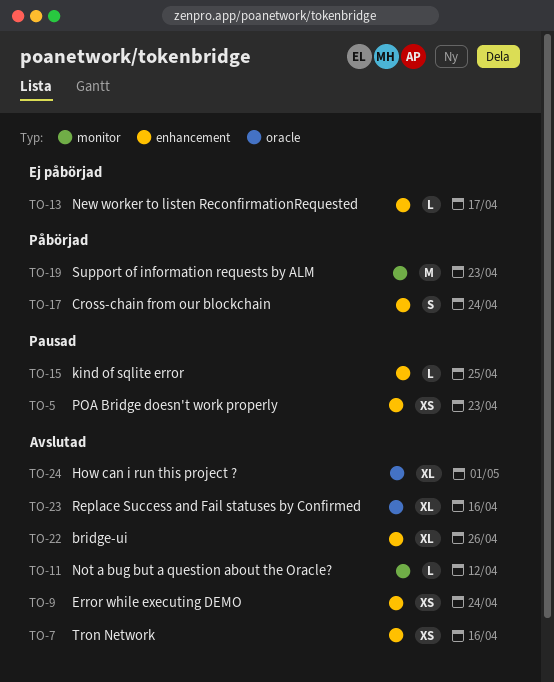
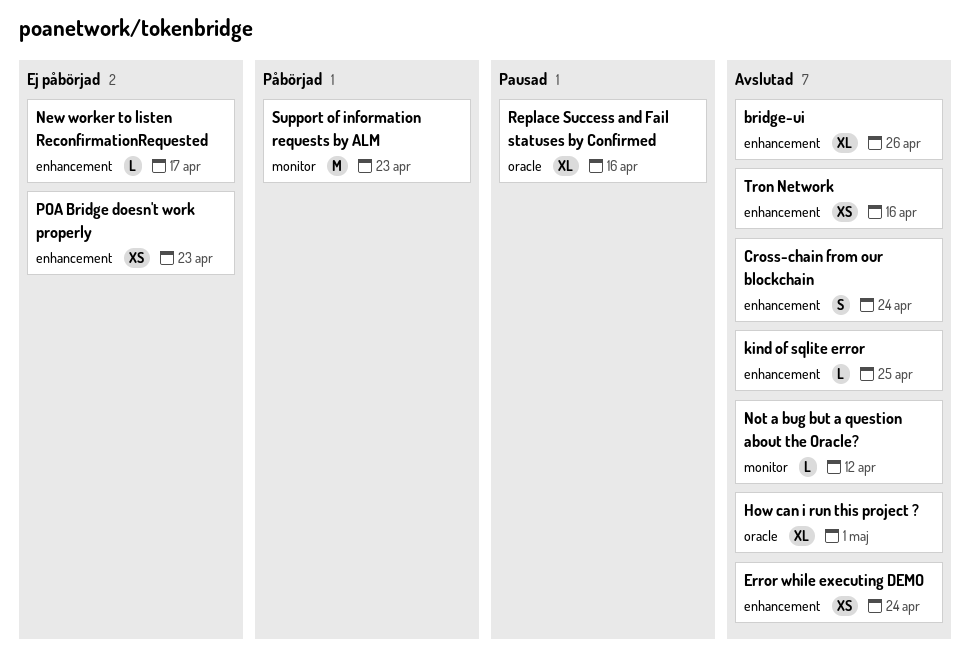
Cross-chain from our blockchain, status: Påbörjad -> Avslutad
kind of sqlite error, status: Pausad -> Avslutad
POA Bridge doesn't work properly, status: Pausad -> Ej påbörjad
Replace Success and Fail statuses by Confirmed, status: Avslutad -> Pausad

